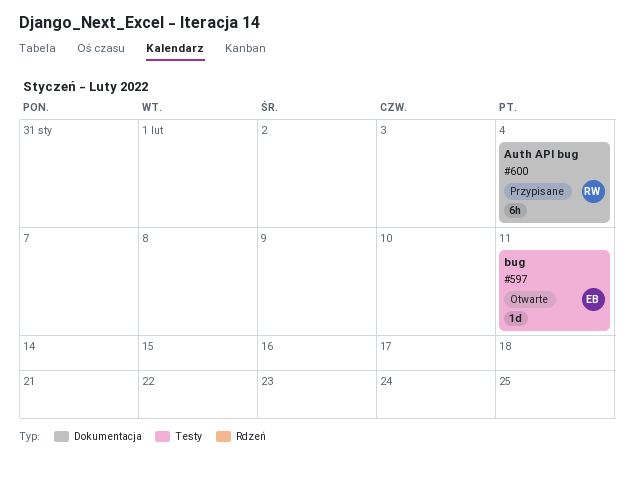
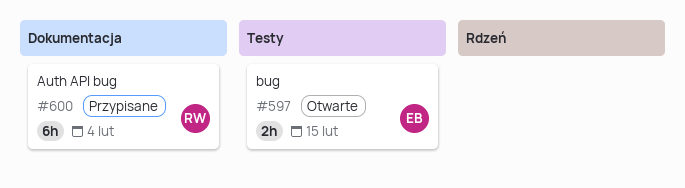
#597, estimate: 1d -> 2h
#597, due: Feb 11 -> Feb 15

